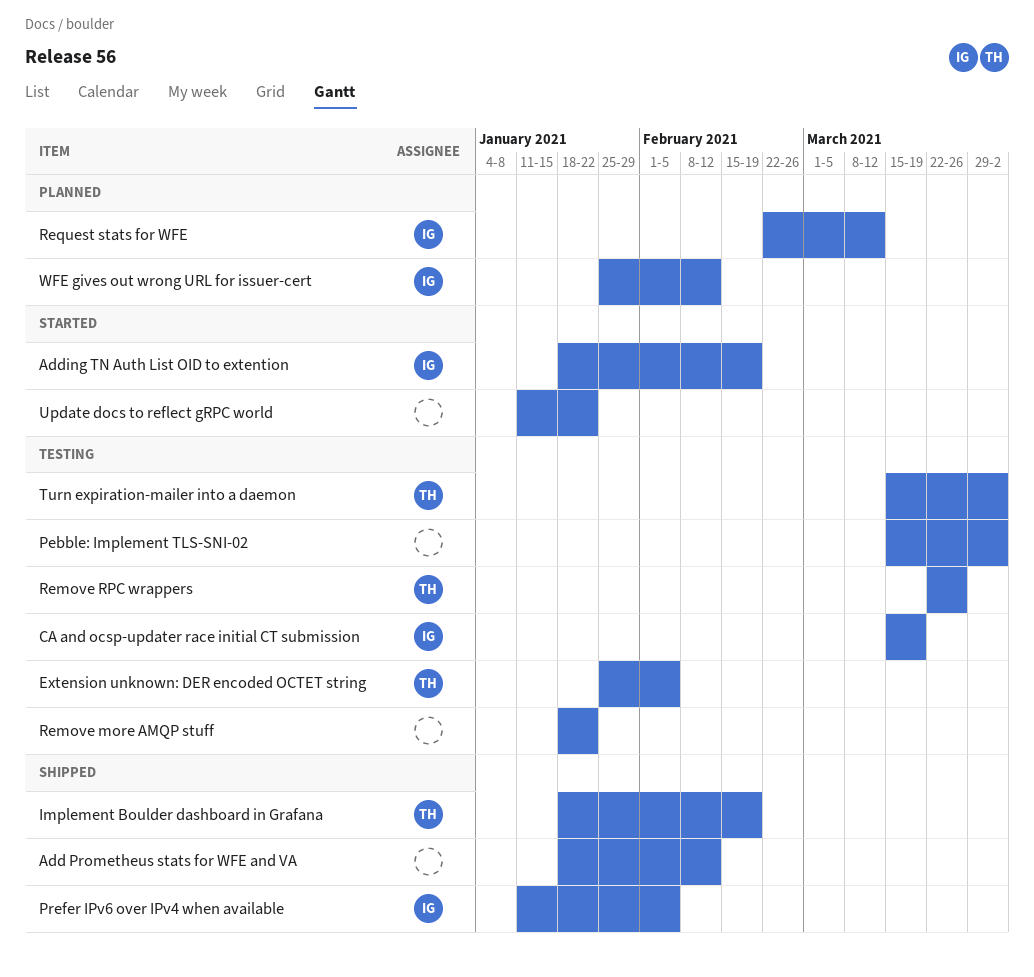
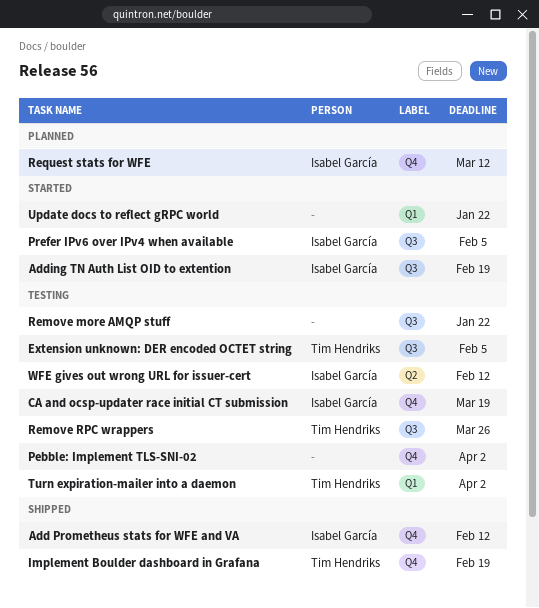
Add Prometheus stats for WFE and VA, owner: none -> Isabel García
Prefer IPv6 over IPv4 when available, status: Shipped -> Started
WFE gives out wrong URL for issuer-cert, status: Planned -> Testing

